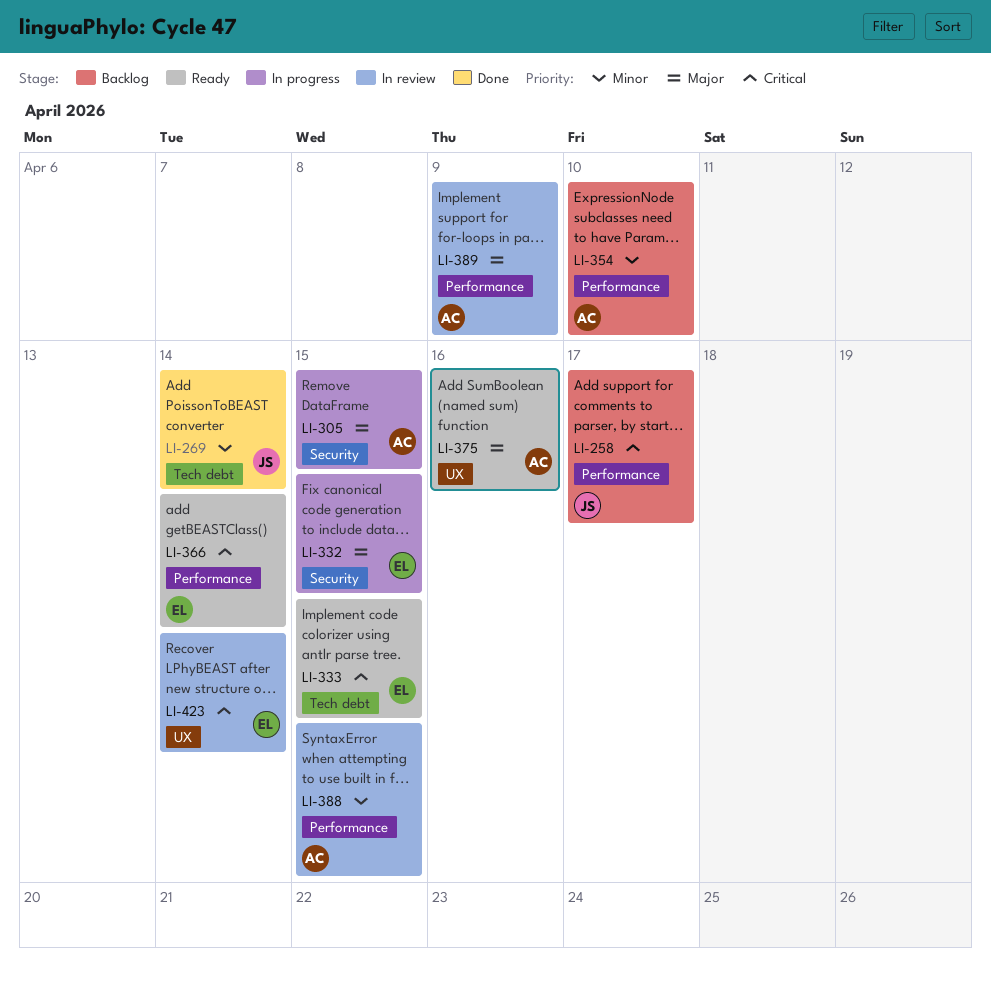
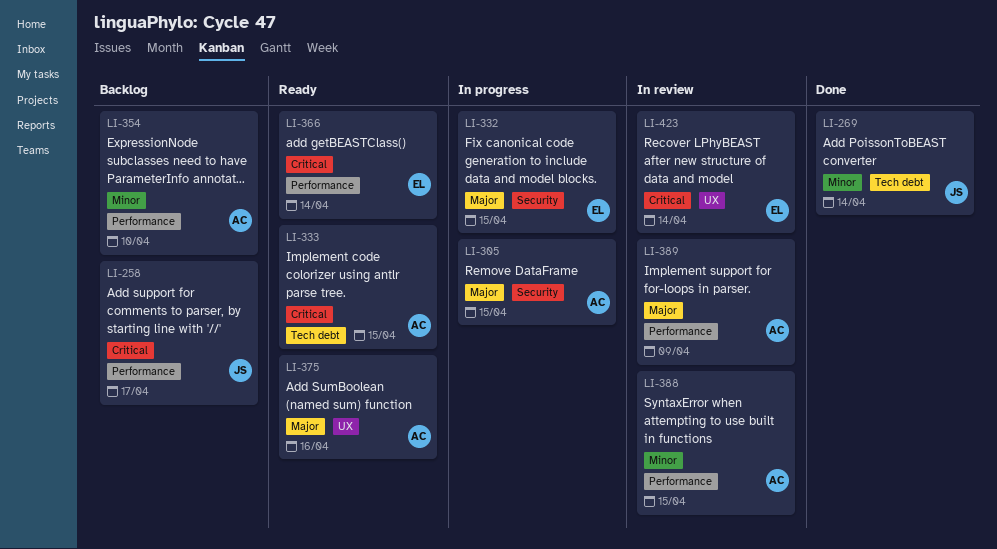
LI-333, owner: EL -> AC

